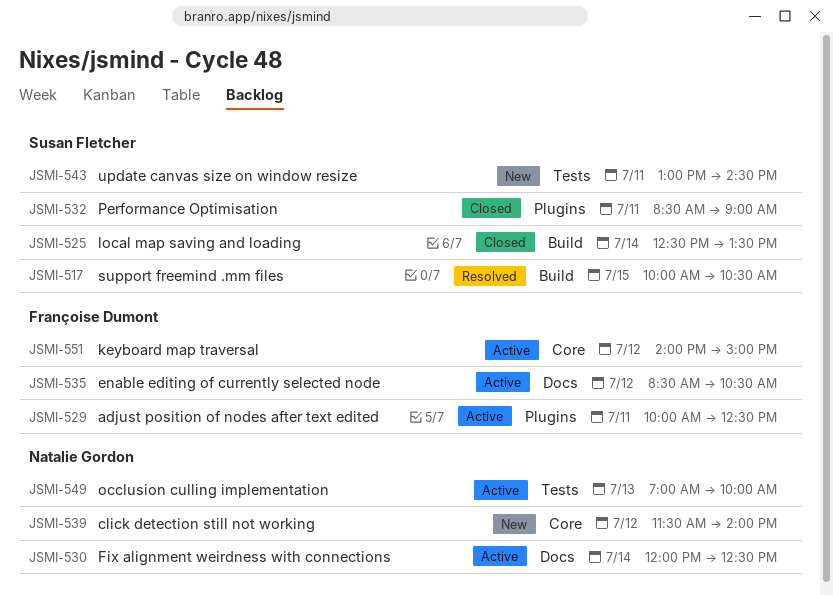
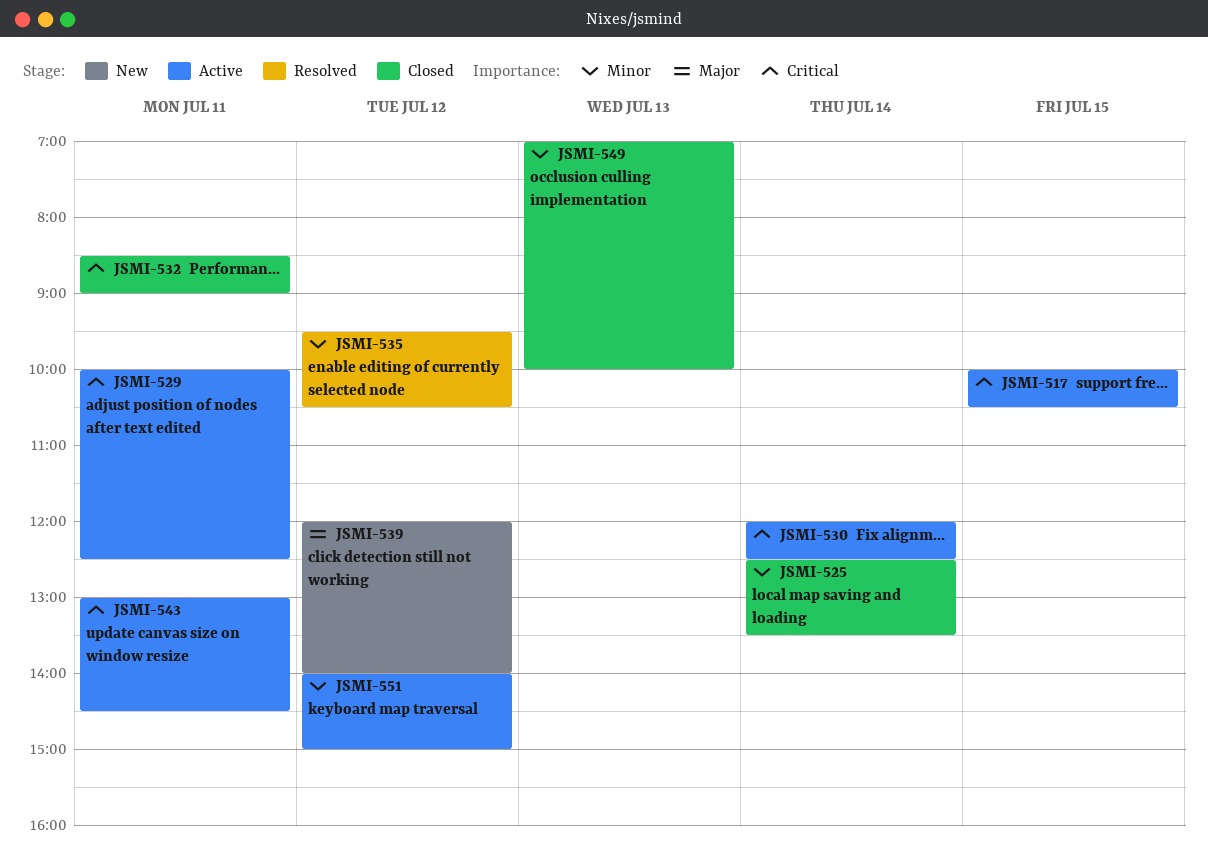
JSMI-517, status: Resolved -> Active
JSMI-535, status: Active -> Resolved
JSMI-535, begins: 08:30 -> 09:30
JSMI-539, begins: 11:30 -> 12:00
JSMI-543, status: New -> Active
JSMI-549, status: Active -> Closed

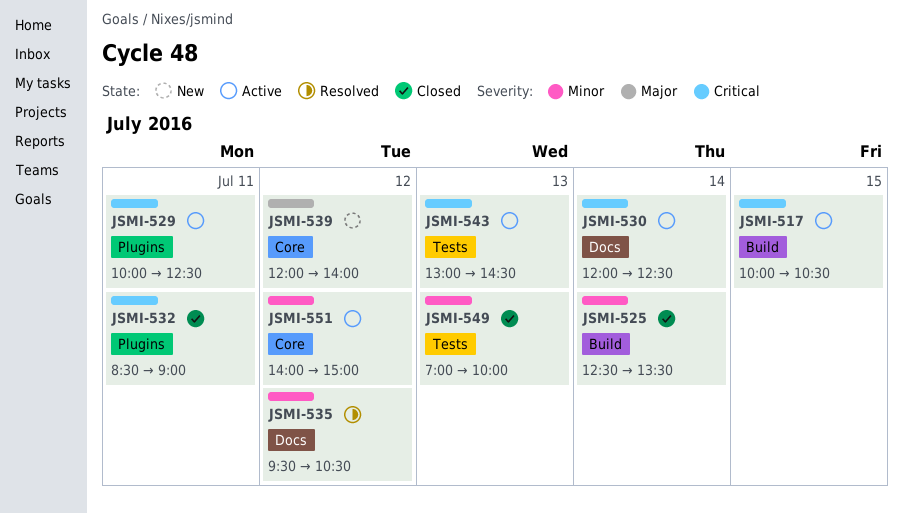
JSMI-543, day: Jul 11 -> Jul 13

